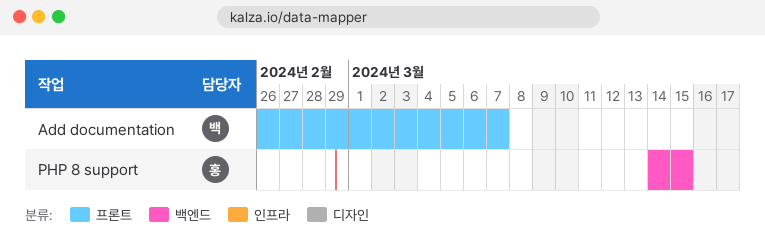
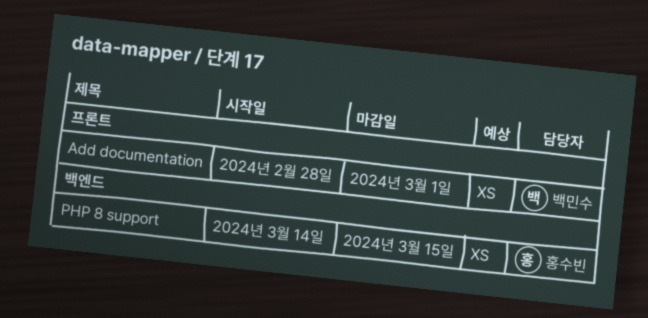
Add documentation, start: Feb 26 -> Feb 28
Add documentation, due: Mar 7 -> Mar 1

